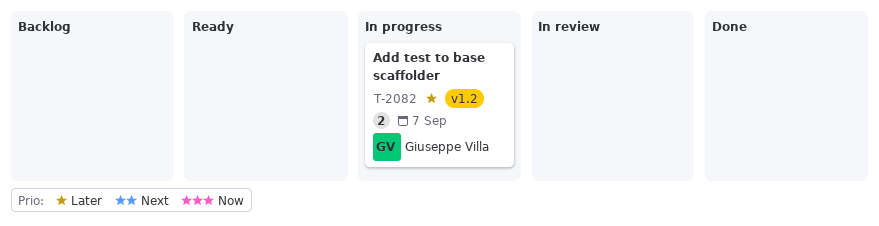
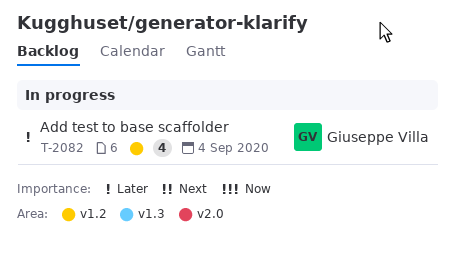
T-2082, estimate: 2 -> 4
T-2082, due: Sep 7 -> Sep 4

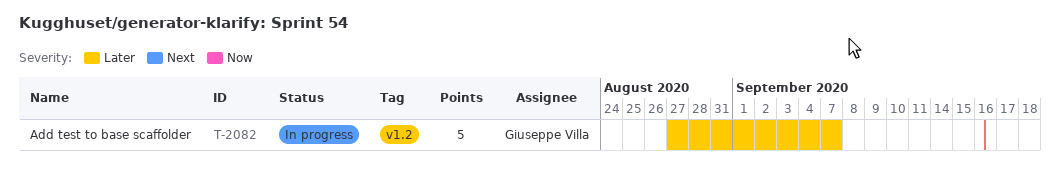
T-2082, estimate: 4 -> 5
T-2082, due: Sep 4 -> Sep 7

